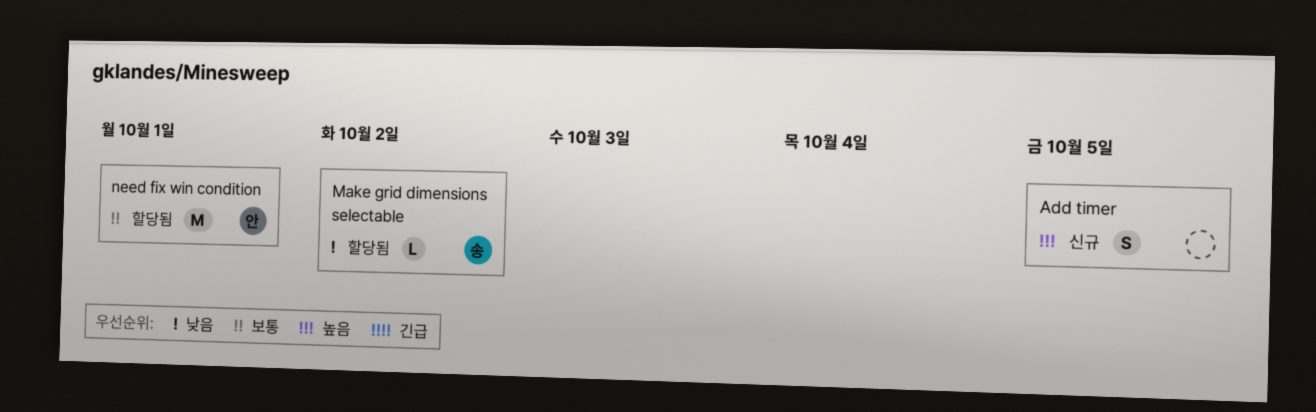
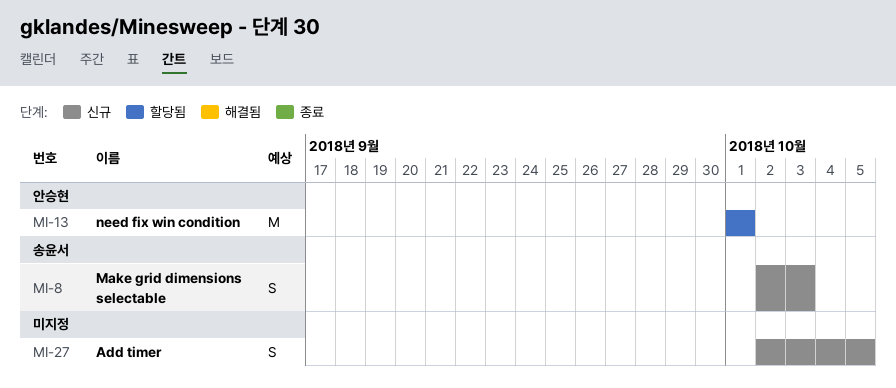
Make grid dimensions selectable, status: 할당됨 -> 신규
Make grid dimensions selectable, estimate: L -> S
Make grid dimensions selectable, due: Oct 2 -> Oct 3

